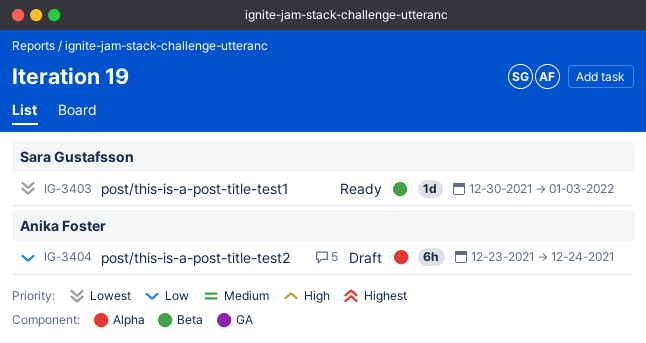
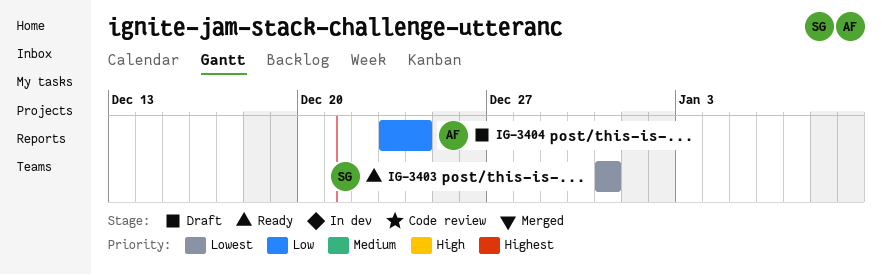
IG-3403, start: Dec 30 -> Dec 31
IG-3403, due: Jan 3 -> Dec 31

